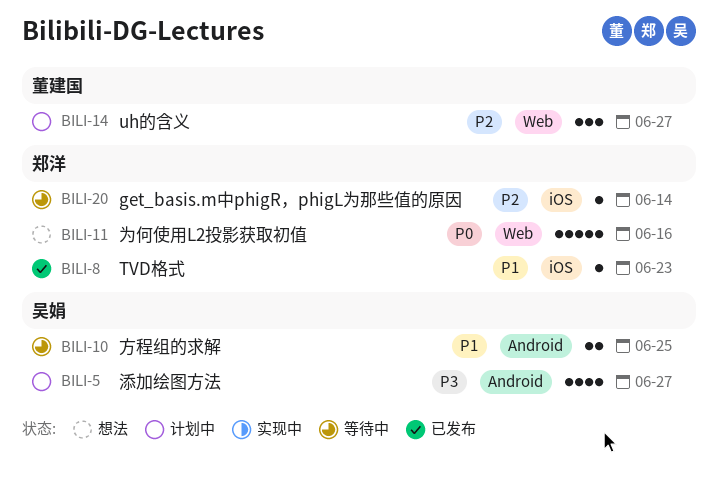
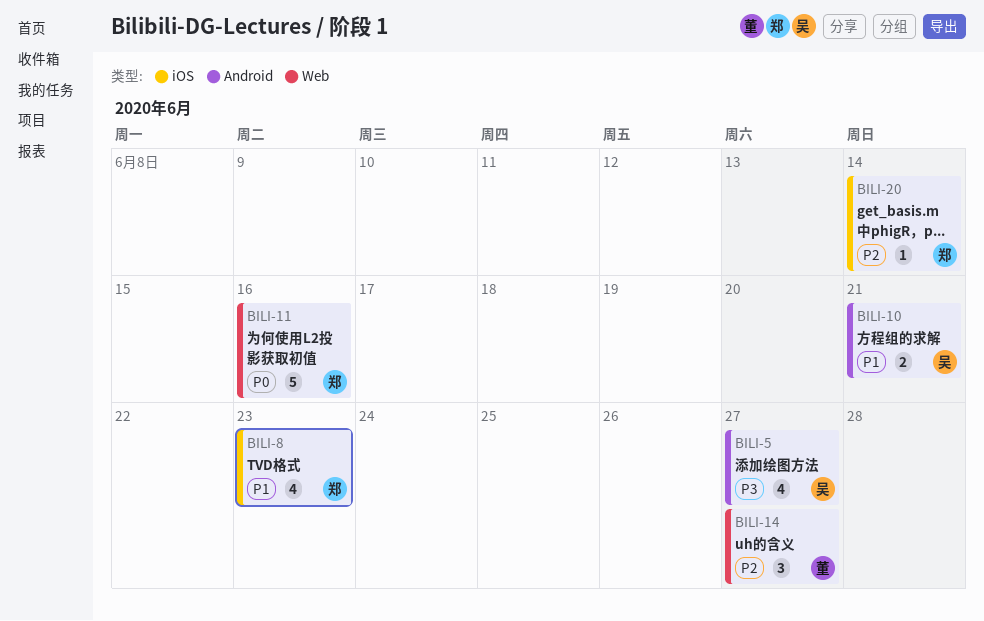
BILI-8, estimate: 1 -> 4
BILI-10, due: Jun 25 -> Jun 21

